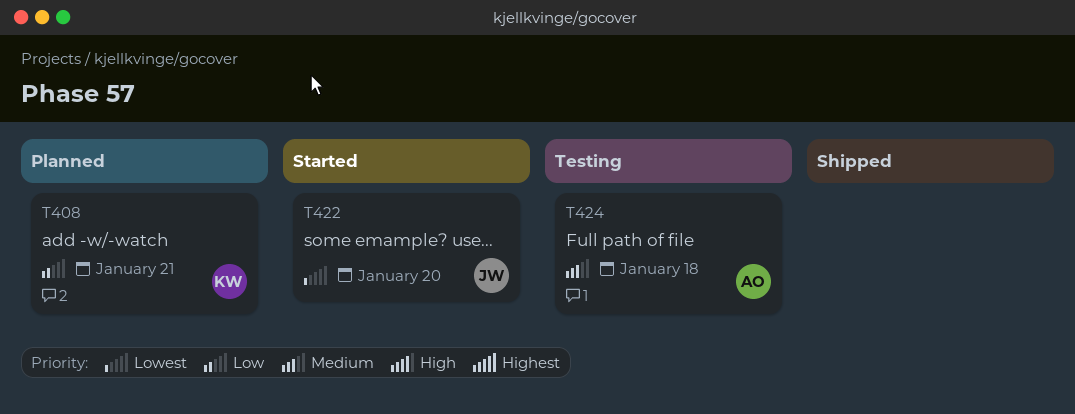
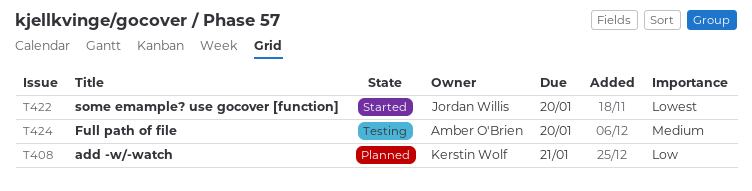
T424, due: Jan 18 -> Jan 20

